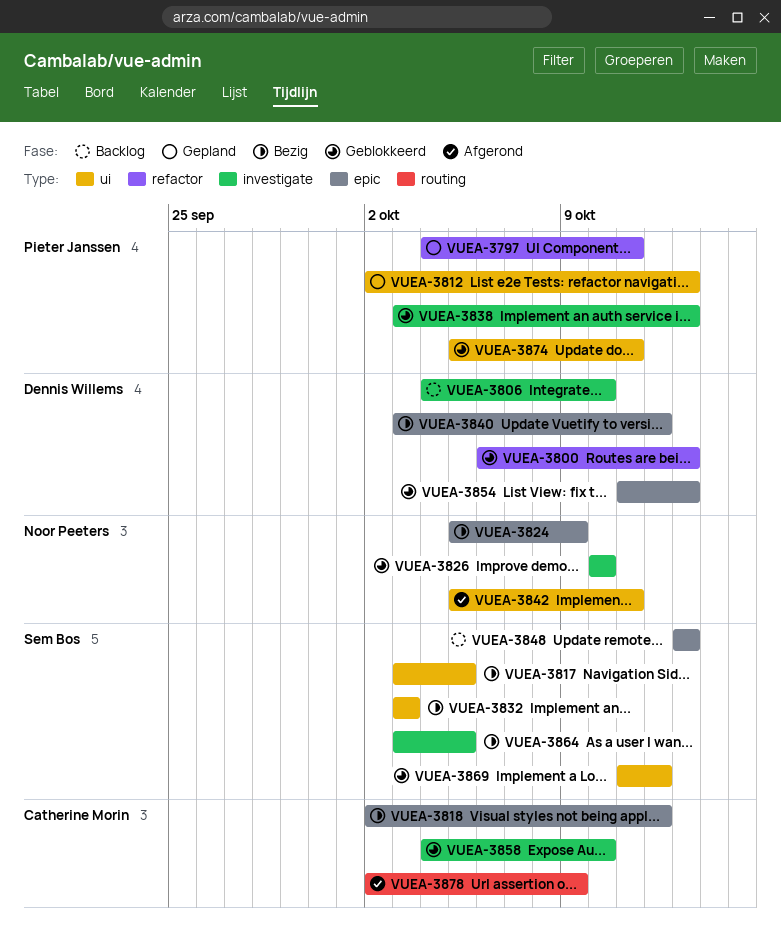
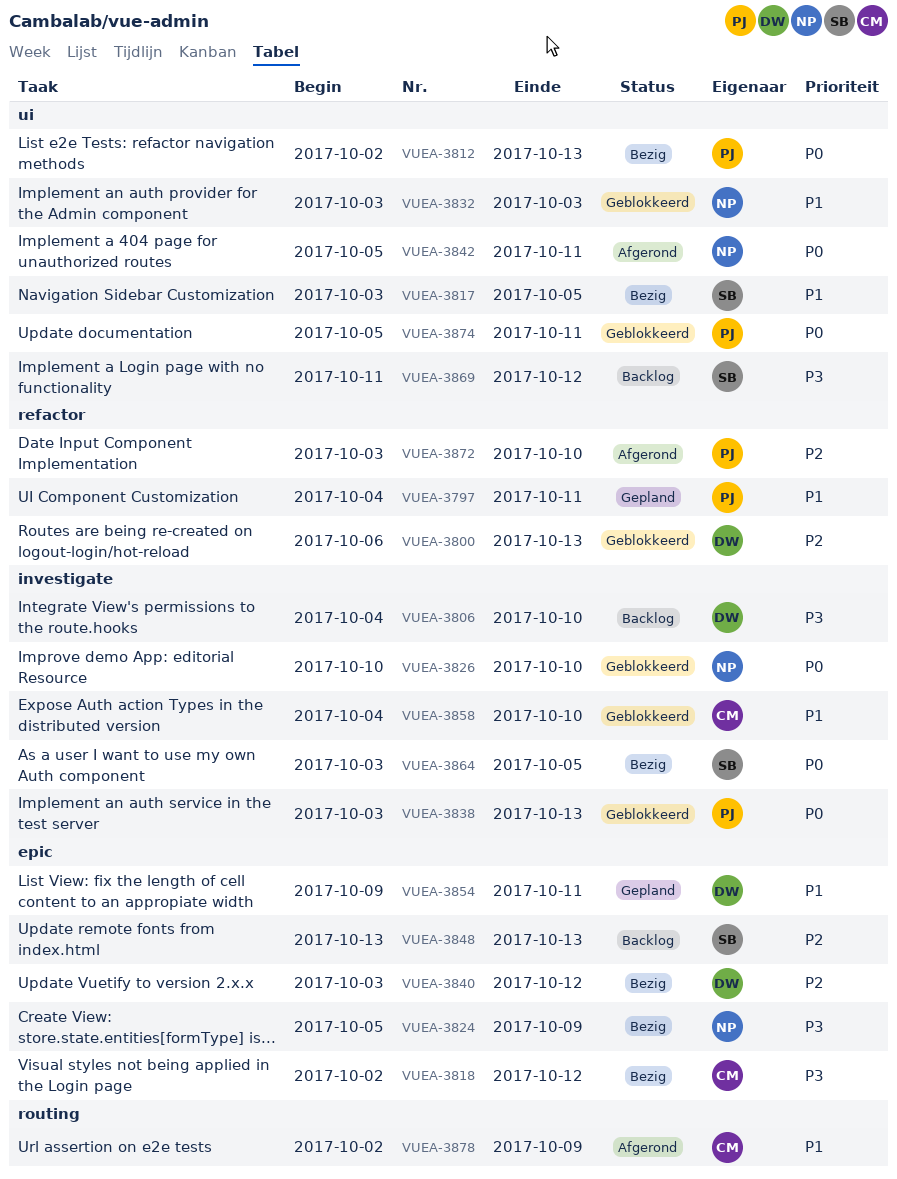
VUEA-3812, status: Gepland -> Bezig
VUEA-3832, status: Bezig -> Geblokkeerd
VUEA-3832, owner: Sem Bos -> Noor Peeters
VUEA-3854, status: Geblokkeerd -> Gepland
VUEA-3854, start: Oct 11 -> Oct 9
VUEA-3854, due: Oct 13 -> Oct 11
VUEA-3869, status: Geblokkeerd -> Backlog
VUEA-3872: none -> present

